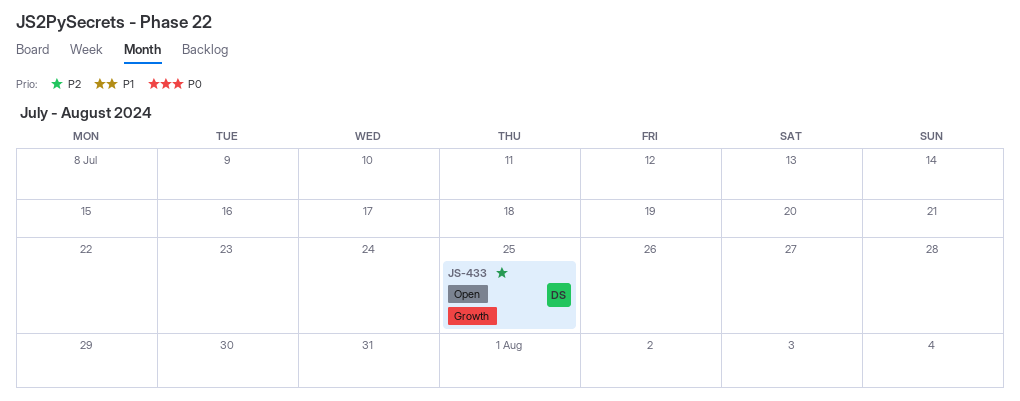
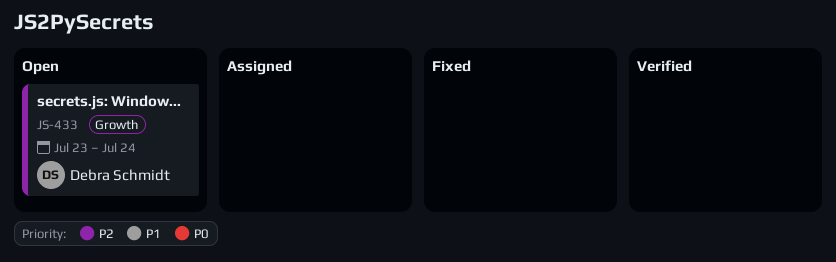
JS-433, due: Jul 25 -> Jul 24

